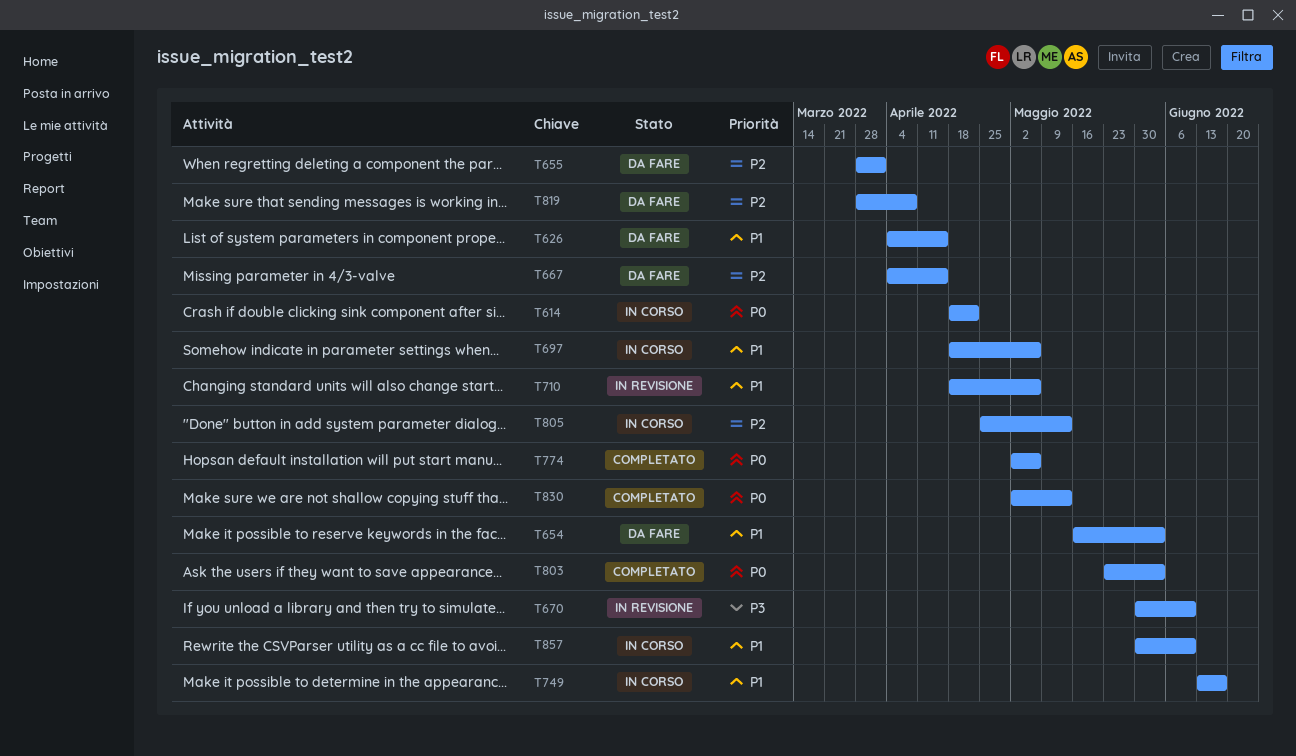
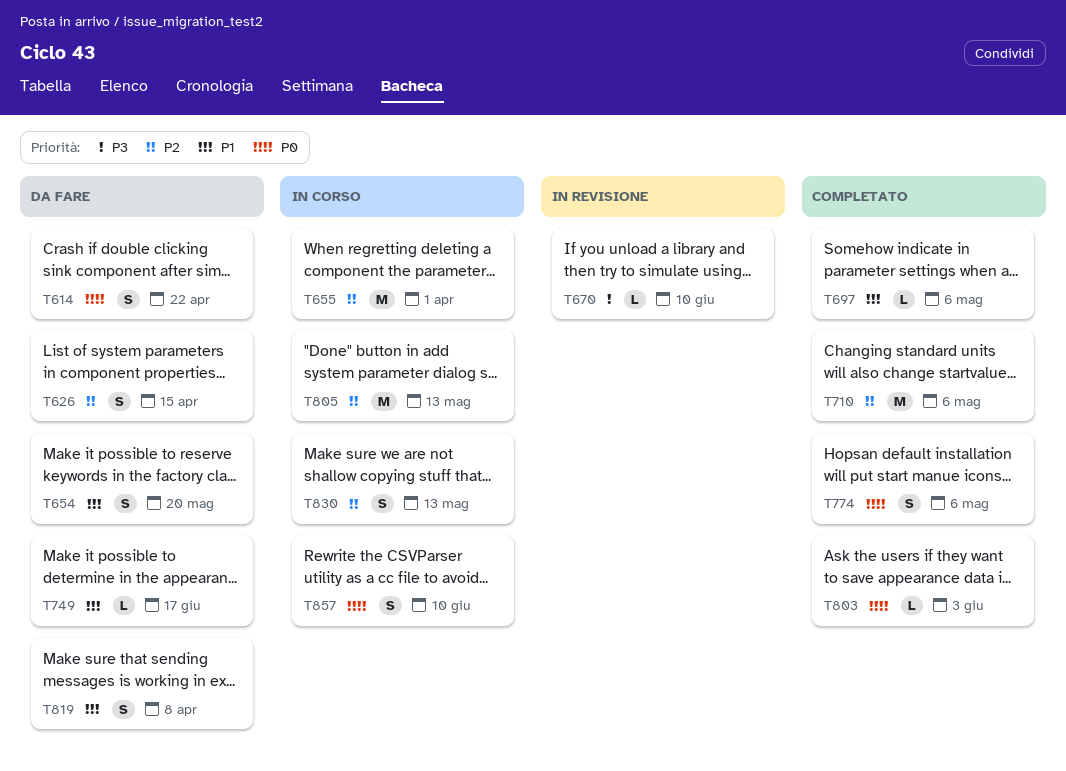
T614, status: In corso -> Da fare
T626, priority: P1 -> P2
T654, due: Jun 3 -> May 20
T655, status: Da fare -> In corso
T667: present -> none
T697, status: In corso -> Completato
T710, status: In revisione -> Completato
T710, priority: P1 -> P2
T749, status: In corso -> Da fare
T819, priority: P2 -> P1
T830, status: Completato -> In corso
T830, priority: P0 -> P2
T857, priority: P1 -> P0

